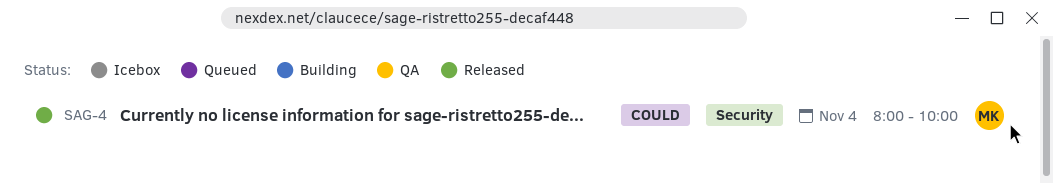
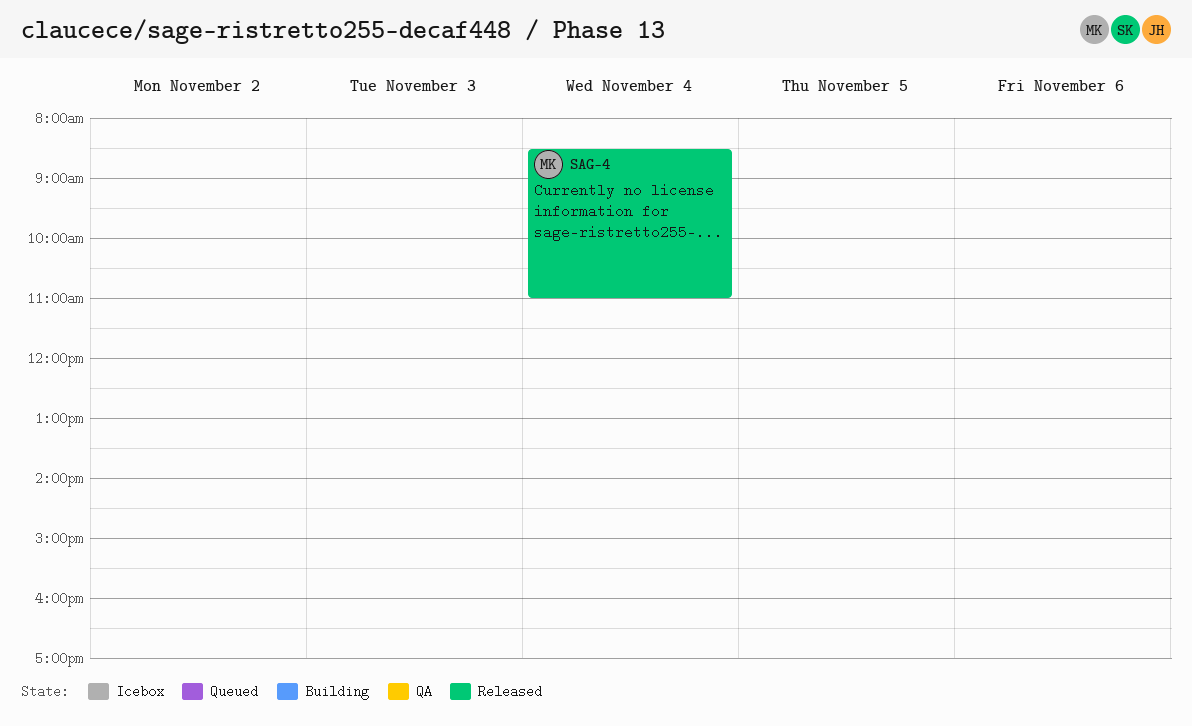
SAG-4, begins: 08:00 -> 08:30
SAG-4, ends: 10:00 -> 11:00

